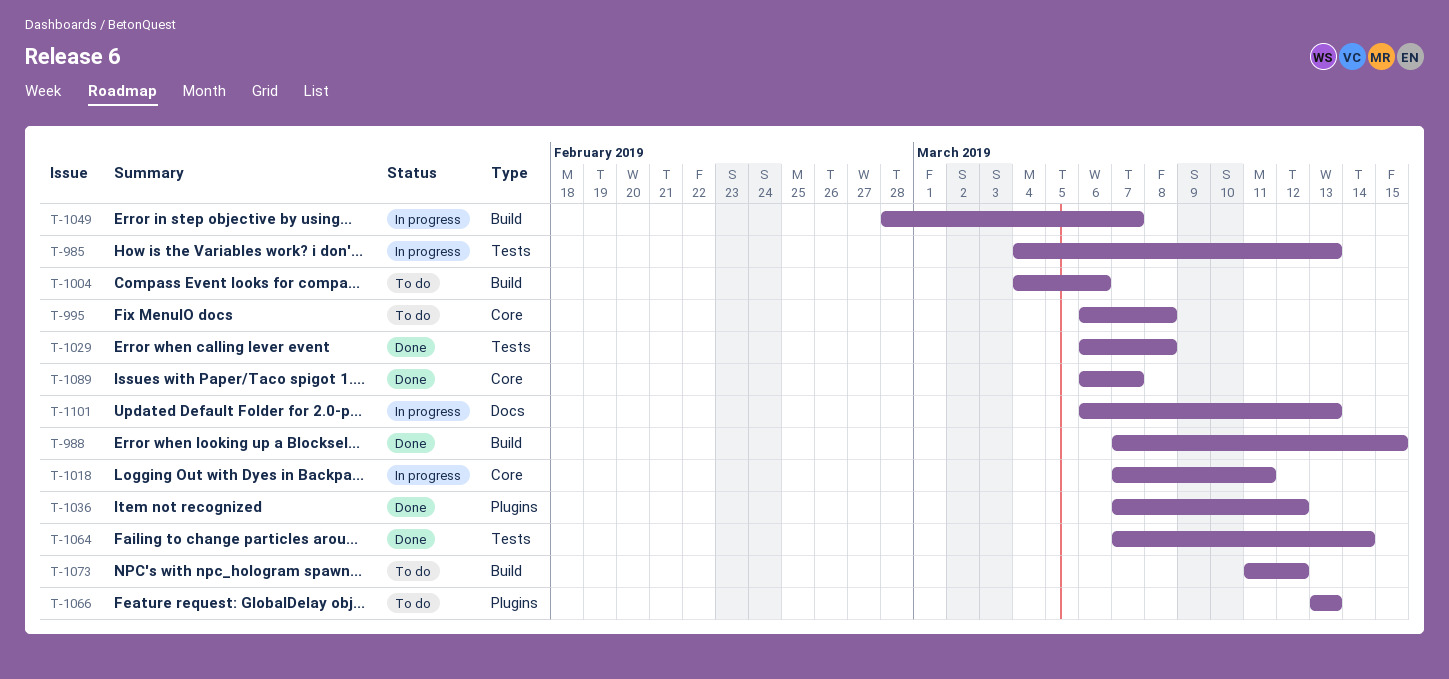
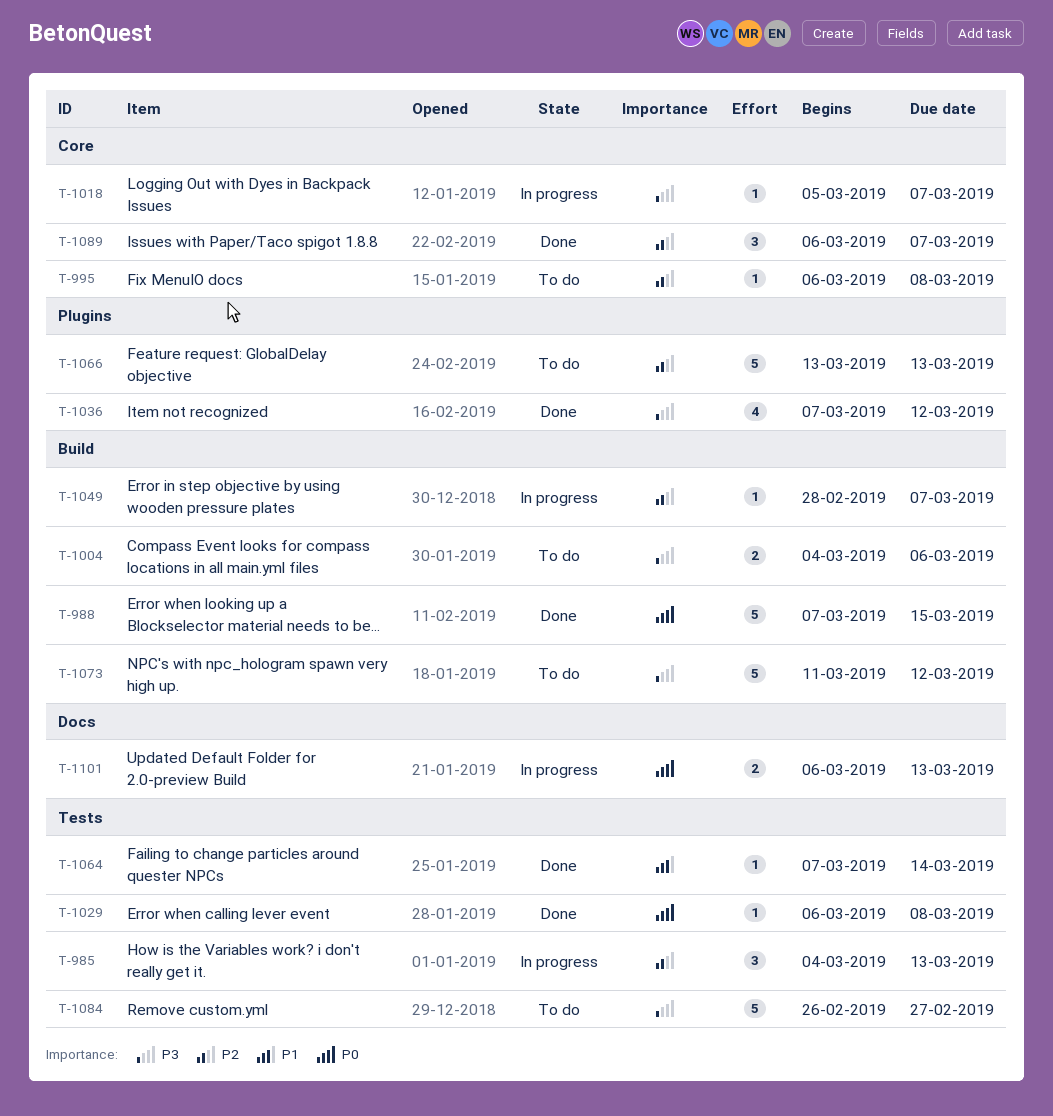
T-1018, start: Mar 7 -> Mar 5
T-1018, due: Mar 11 -> Mar 7
T-1084: none -> present

